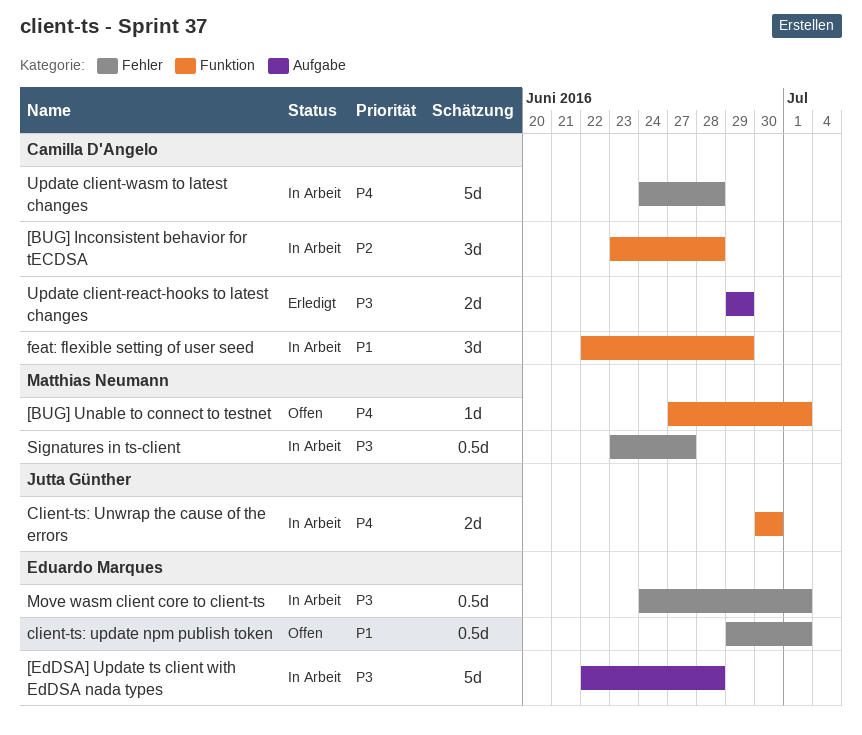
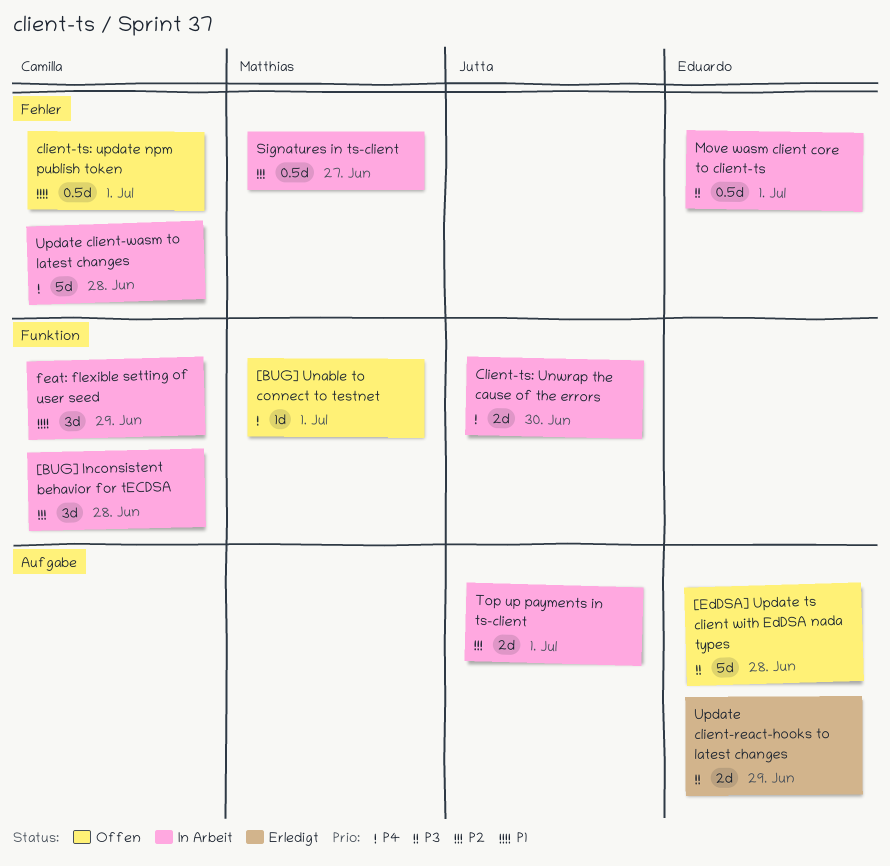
[EdDSA] Update ts client with EdDSA nada types, status: In Arbeit -> Offen
client-ts: update npm publish token, owner: Eduardo Marques -> Camilla D'Angelo
Signatures in ts-client, priority: P3 -> P2
Top up payments in ts-client: none -> present
Update client-react-hooks to latest changes, owner: Camilla D'Angelo -> Eduardo Marques

